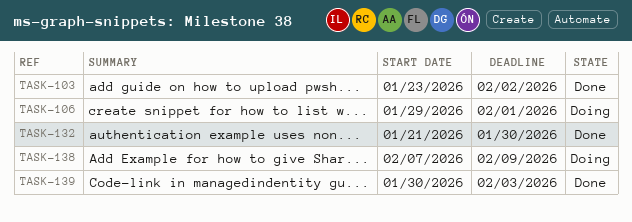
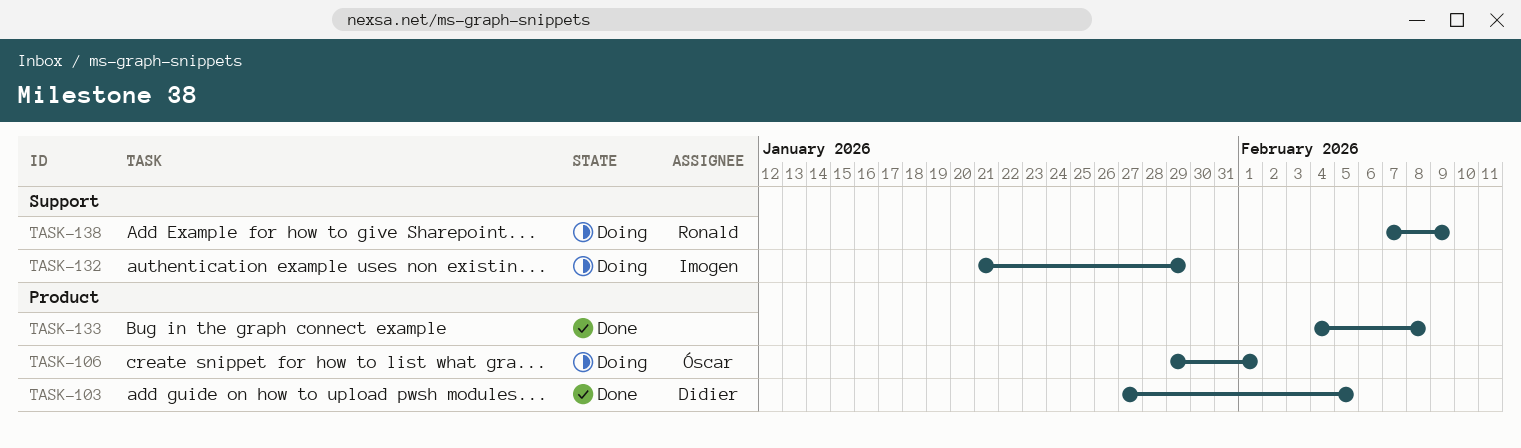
TASK-103, start: Jan 23 -> Jan 27
TASK-103, due: Feb 2 -> Feb 5
TASK-132, status: Done -> Doing
TASK-132, due: Jan 30 -> Jan 29
TASK-133: none -> present
TASK-139: present -> none

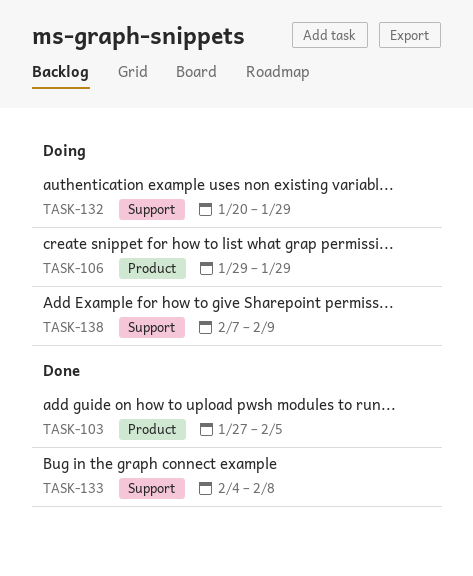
TASK-106, due: Feb 1 -> Jan 29
TASK-132, start: Jan 21 -> Jan 20
TASK-133, label: Product -> Support

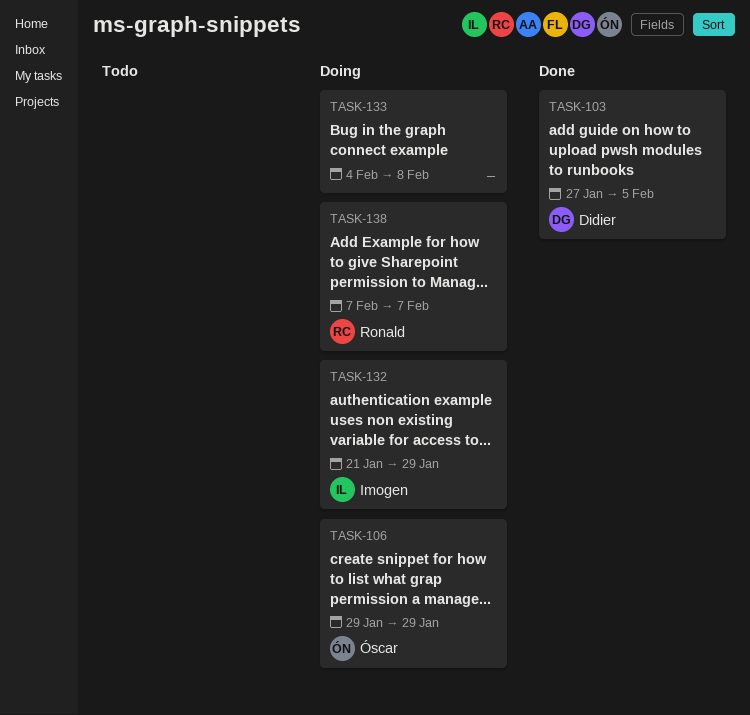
TASK-132, start: Jan 20 -> Jan 21
TASK-133, status: Done -> Doing
TASK-138, due: Feb 9 -> Feb 7

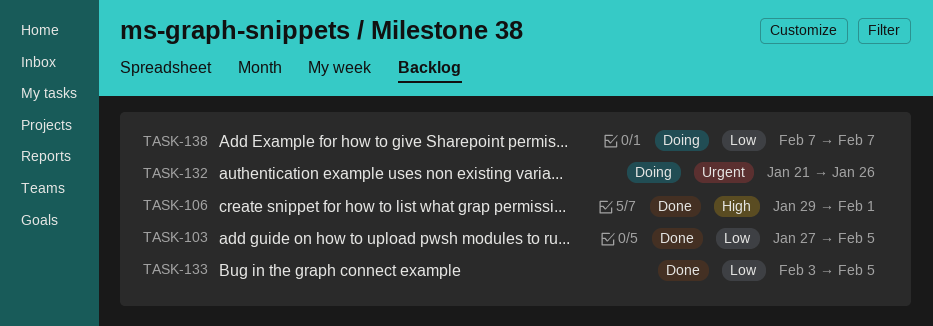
TASK-106, status: Doing -> Done
TASK-106, due: Jan 29 -> Feb 1
TASK-132, due: Jan 29 -> Jan 26
TASK-133, status: Doing -> Done
TASK-133, start: Feb 4 -> Feb 3
TASK-133, due: Feb 8 -> Feb 5

